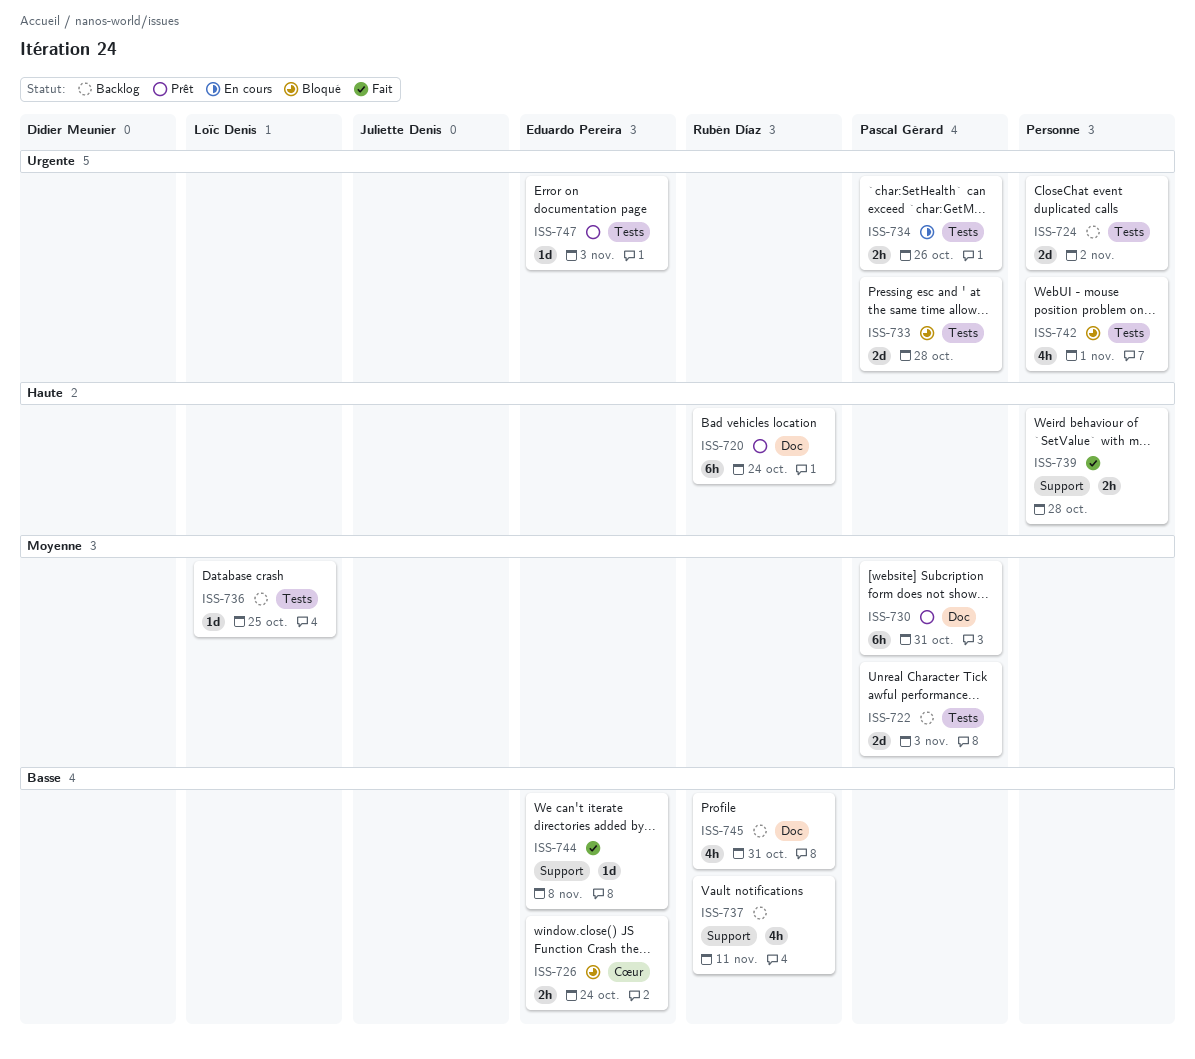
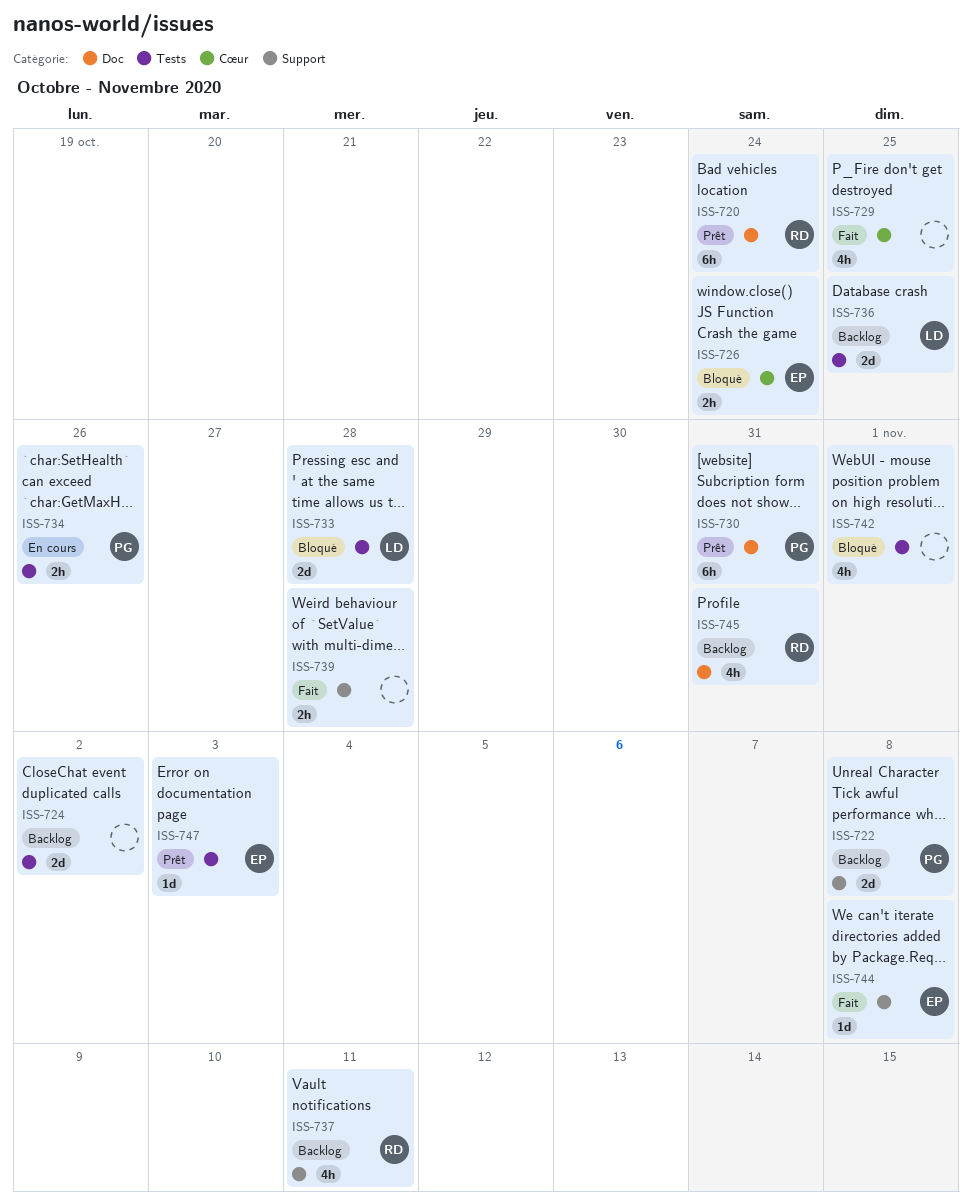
ISS-722, label: Tests -> Support
ISS-722, due: Nov 3 -> Nov 8
ISS-729: none -> present
ISS-733, owner: Pascal Gérard -> Loïc Denis
ISS-736, estimate: 1d -> 2d

